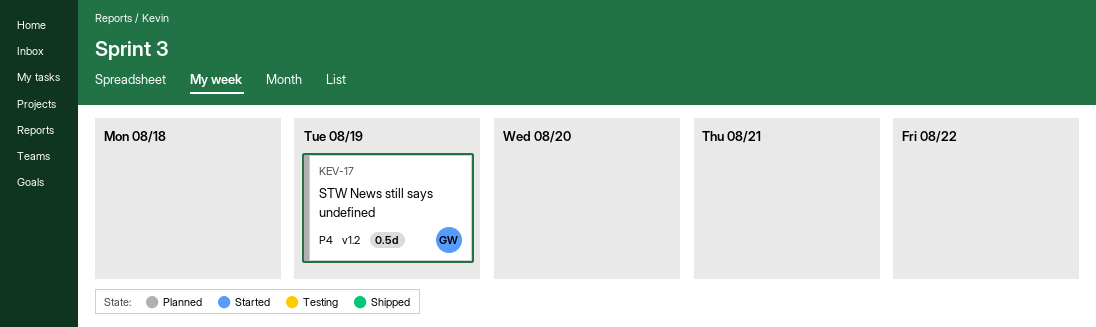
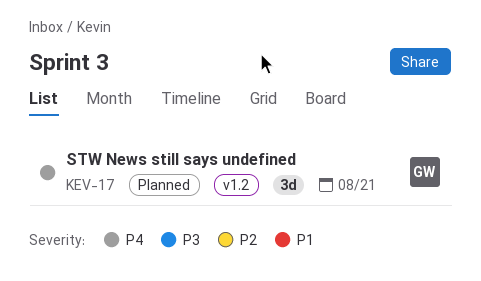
KEV-17, estimate: 0.5d -> 3d
KEV-17, due: Aug 19 -> Aug 21

